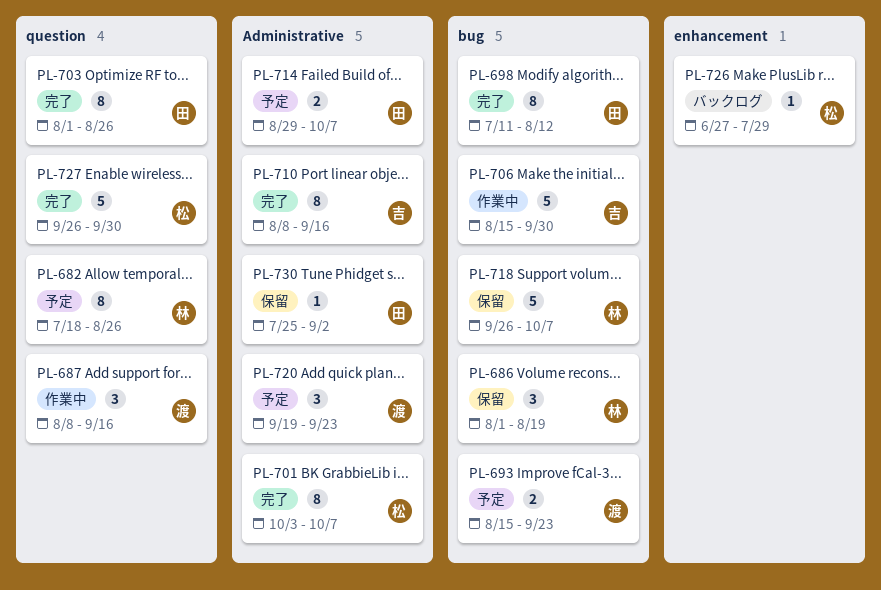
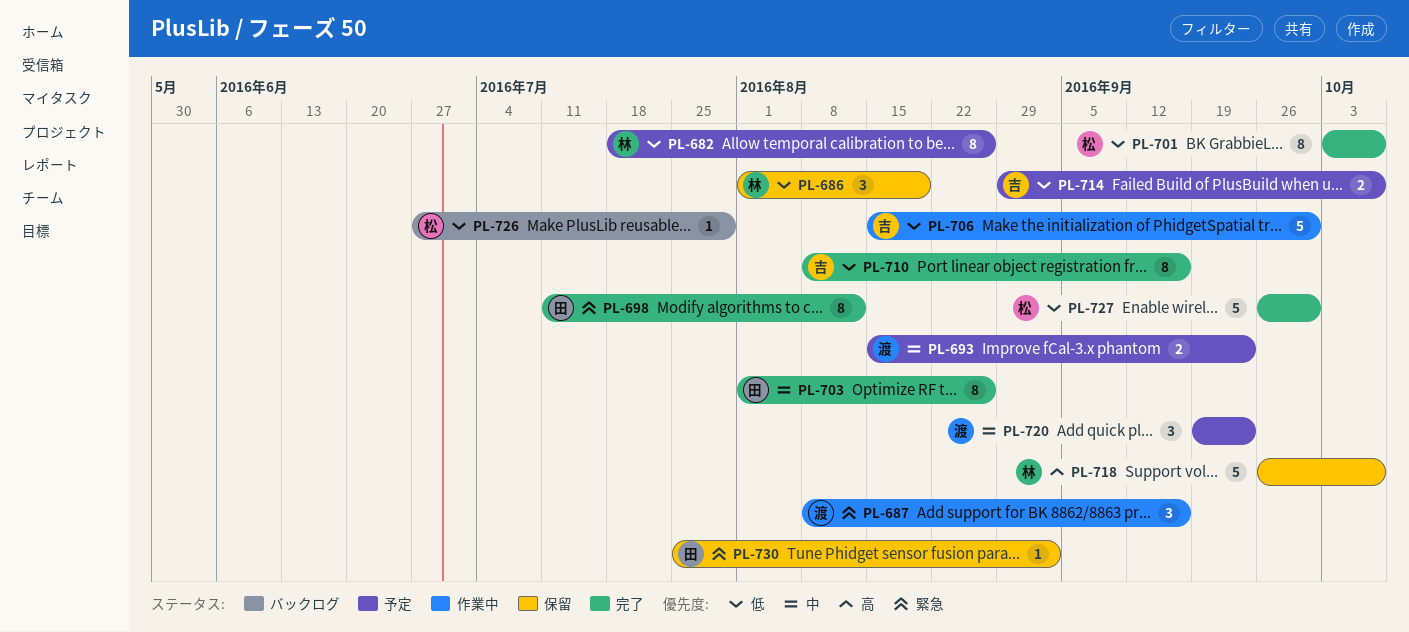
PL-714, owner: 田 -> 吉

